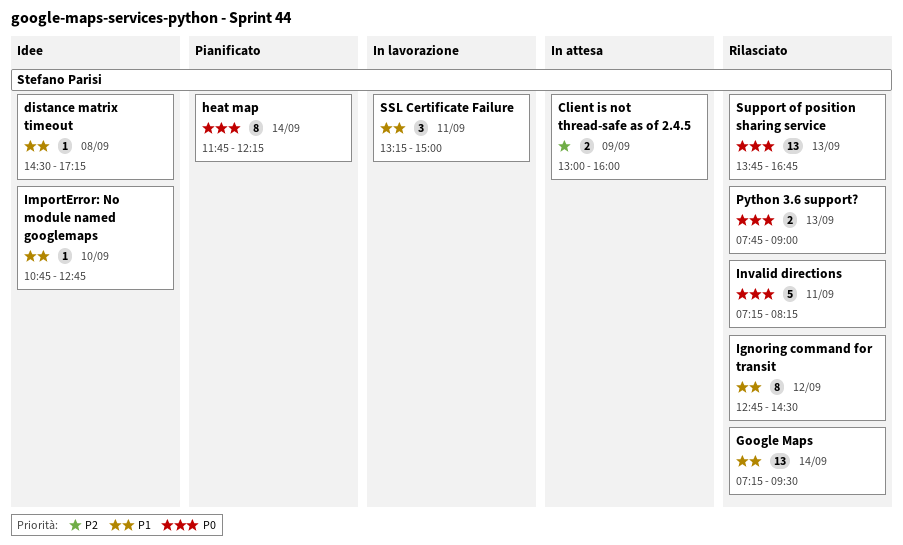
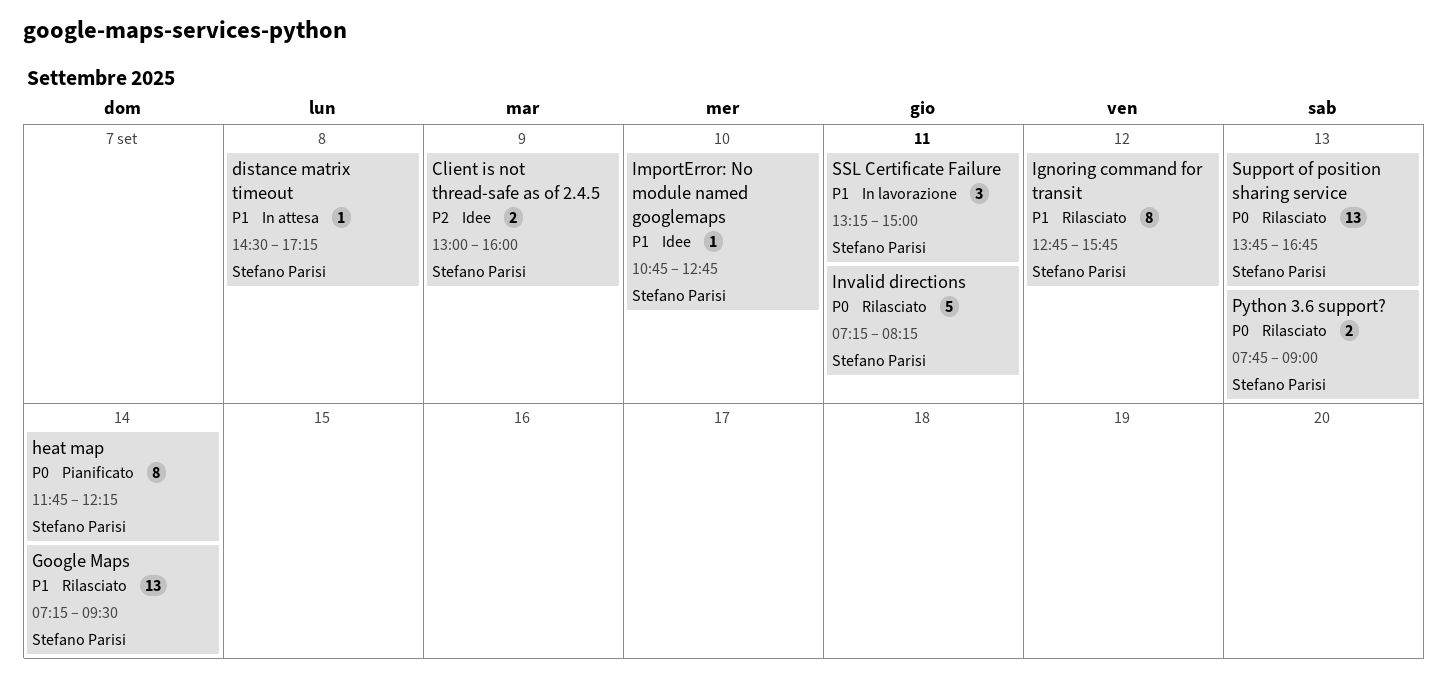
Client is not thread-safe as of 2.4.5, status: In attesa -> Idee
distance matrix timeout, status: Idee -> In attesa
Ignoring command for transit, ends: 14:30 -> 15:45

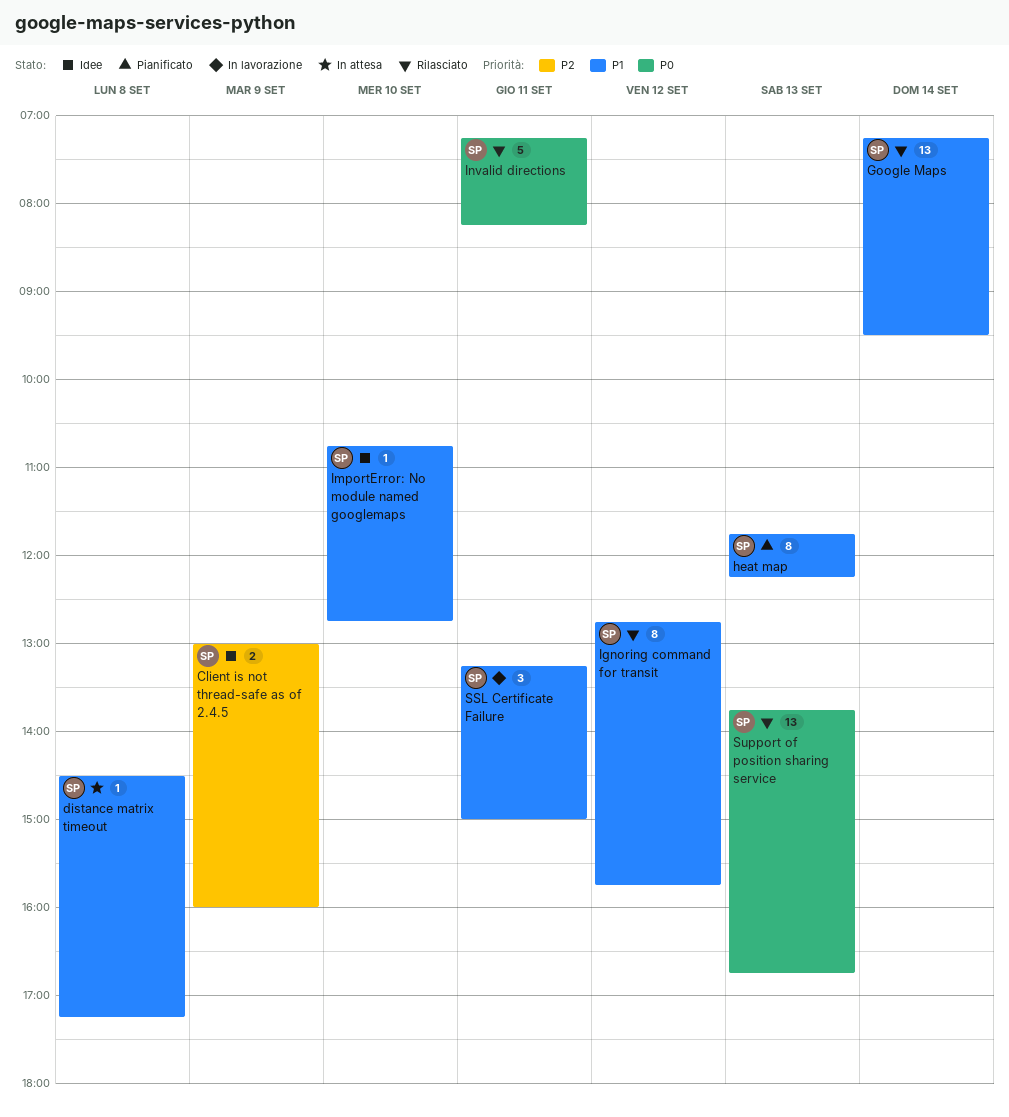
heat map, priority: P0 -> P1
heat map, day: Sep 14 -> Sep 13
Python 3.6 support?: present -> none

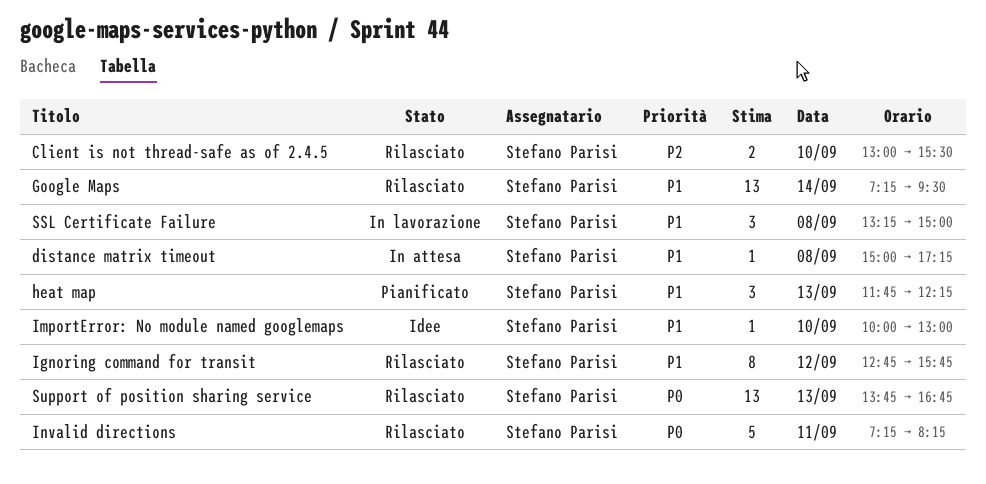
Client is not thread-safe as of 2.4.5, status: Idee -> Rilasciato
Client is not thread-safe as of 2.4.5, day: Sep 9 -> Sep 10
Client is not thread-safe as of 2.4.5, ends: 16:00 -> 15:30
distance matrix timeout, begins: 14:30 -> 15:00
heat map, estimate: 8 -> 3
ImportError: No module named googlemaps, begins: 10:45 -> 10:00
ImportError: No module named googlemaps, ends: 12:45 -> 13:00
SSL Certificate Failure, day: Sep 11 -> Sep 8

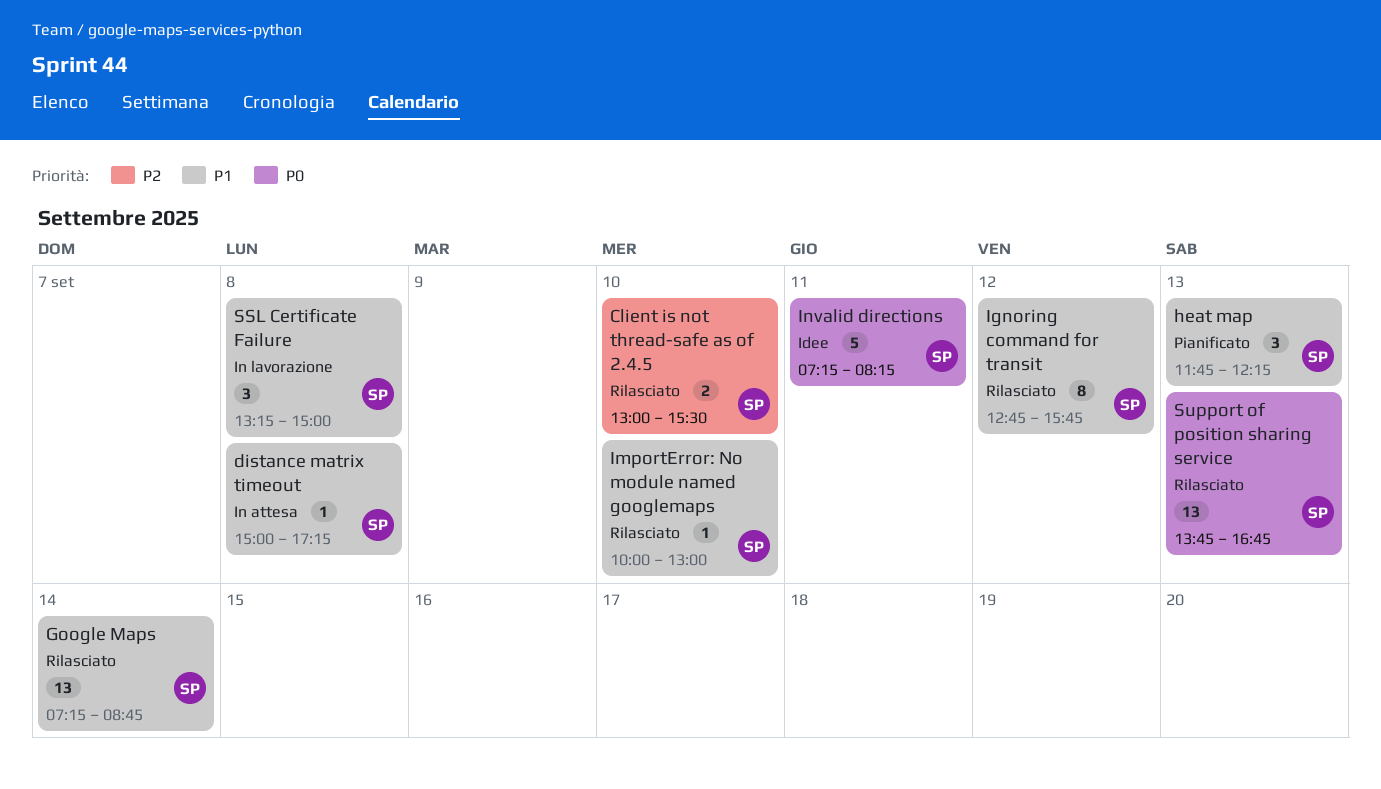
Google Maps, ends: 09:30 -> 08:45
ImportError: No module named googlemaps, status: Idee -> Rilasciato
Invalid directions, status: Rilasciato -> Idee

